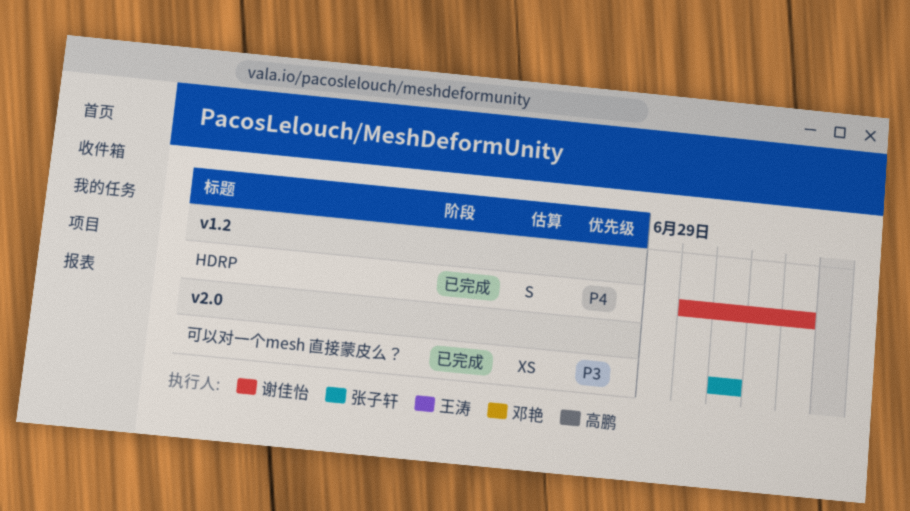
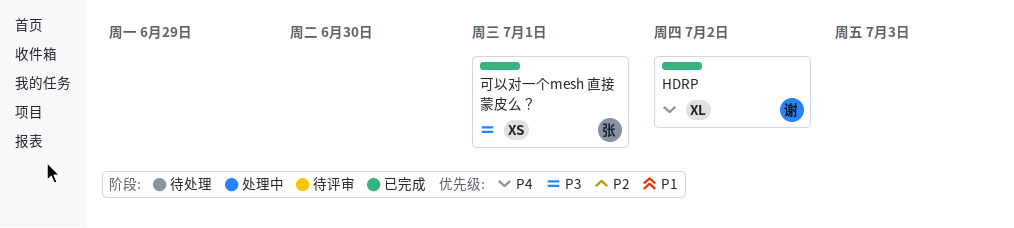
HDRP, estimate: S -> XL
HDRP, due: Jul 3 -> Jul 2

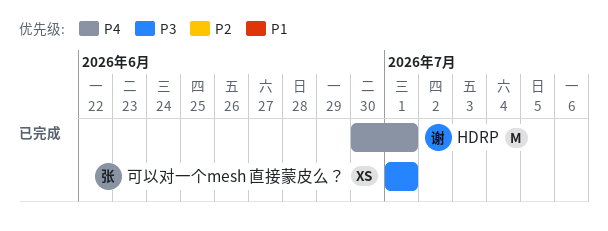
HDRP, estimate: XL -> M
HDRP, due: Jul 2 -> Jul 1

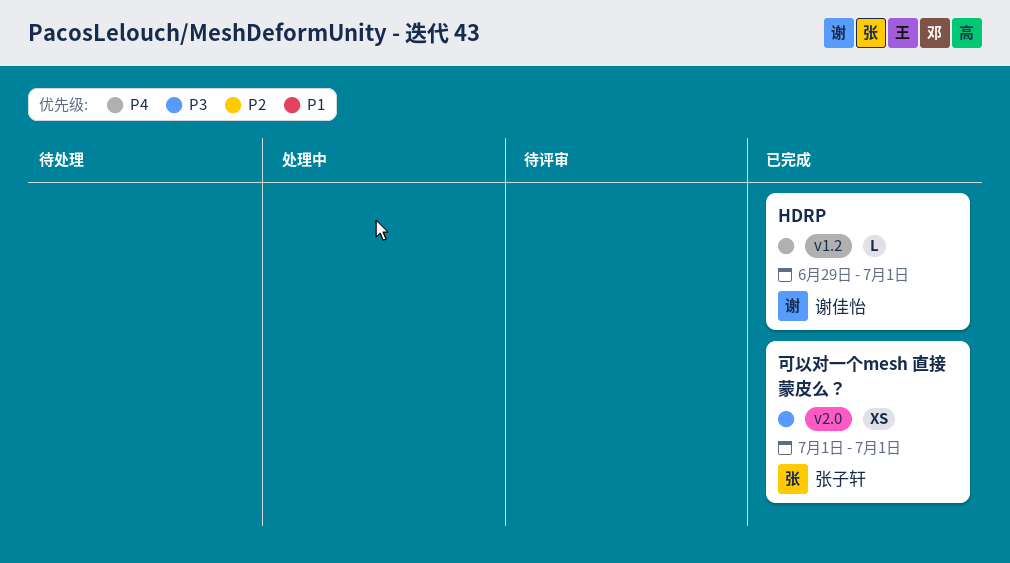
HDRP, estimate: M -> L
HDRP, start: Jun 30 -> Jun 29

